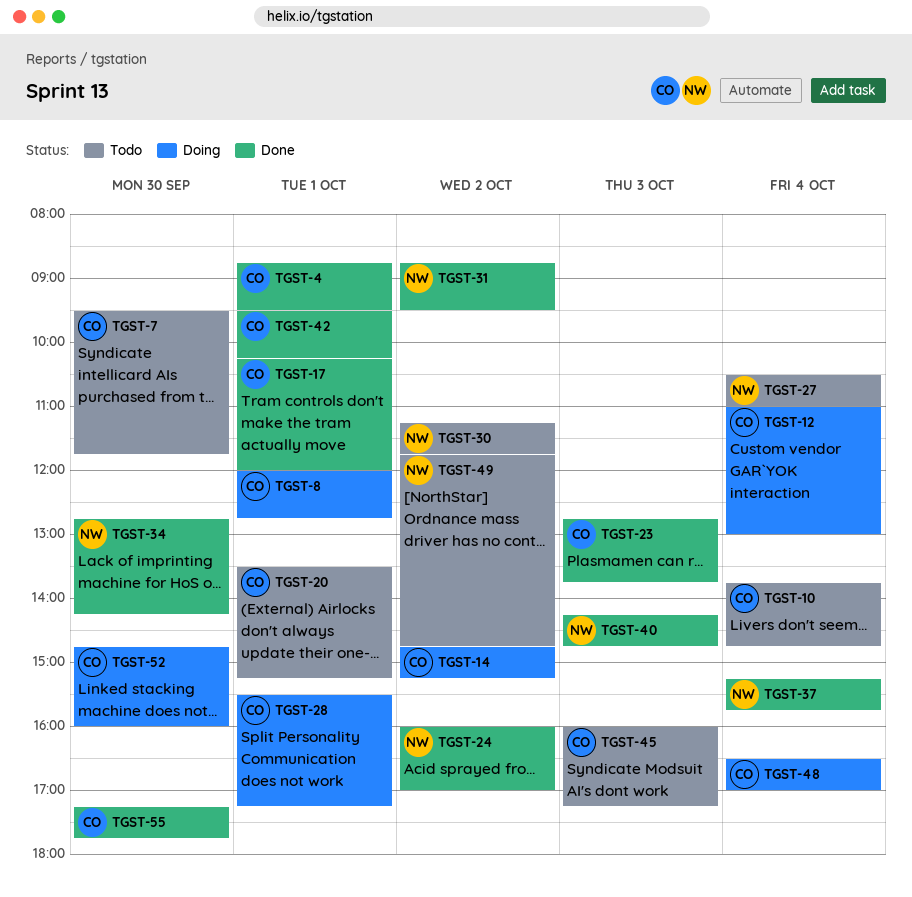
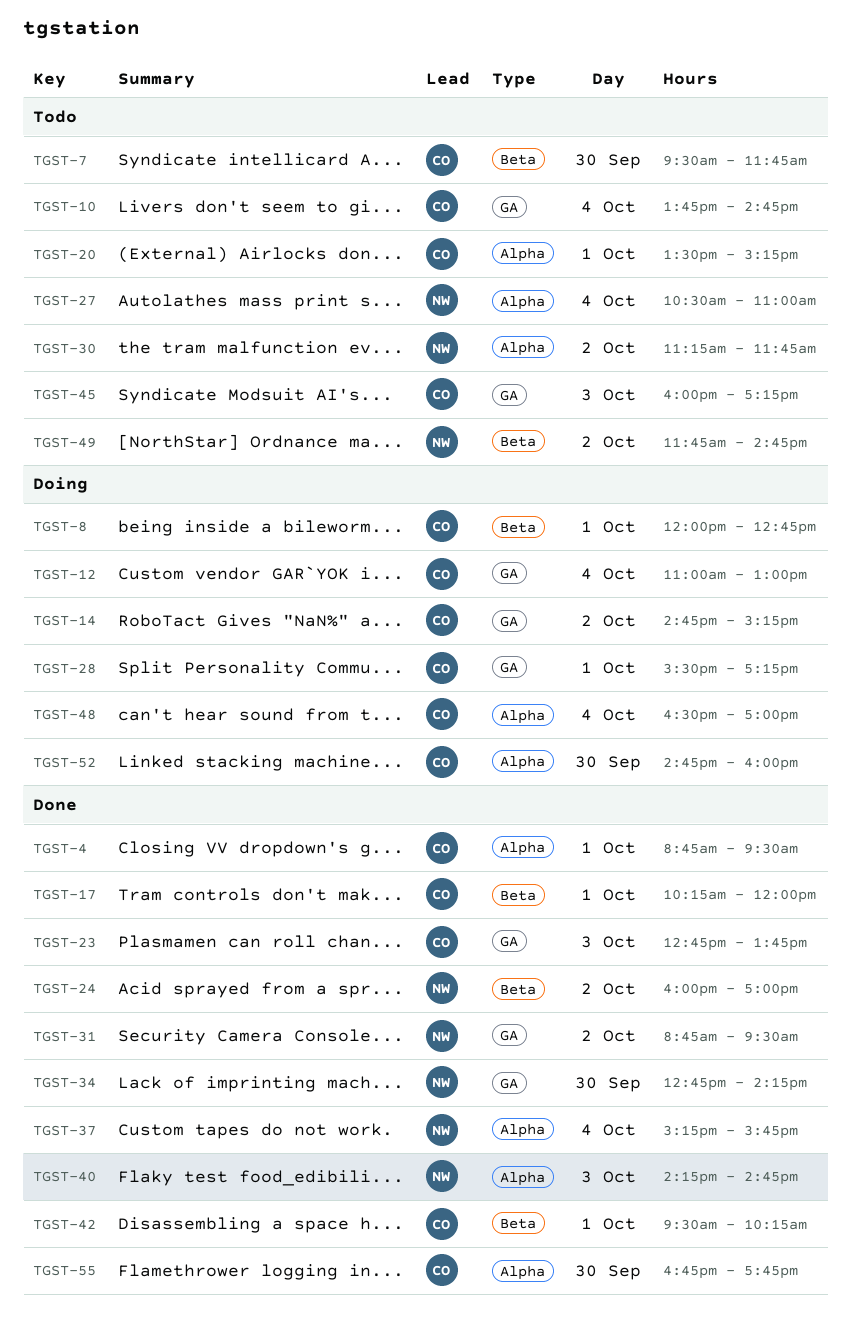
TGST-55, begins: 17:15 -> 16:45

